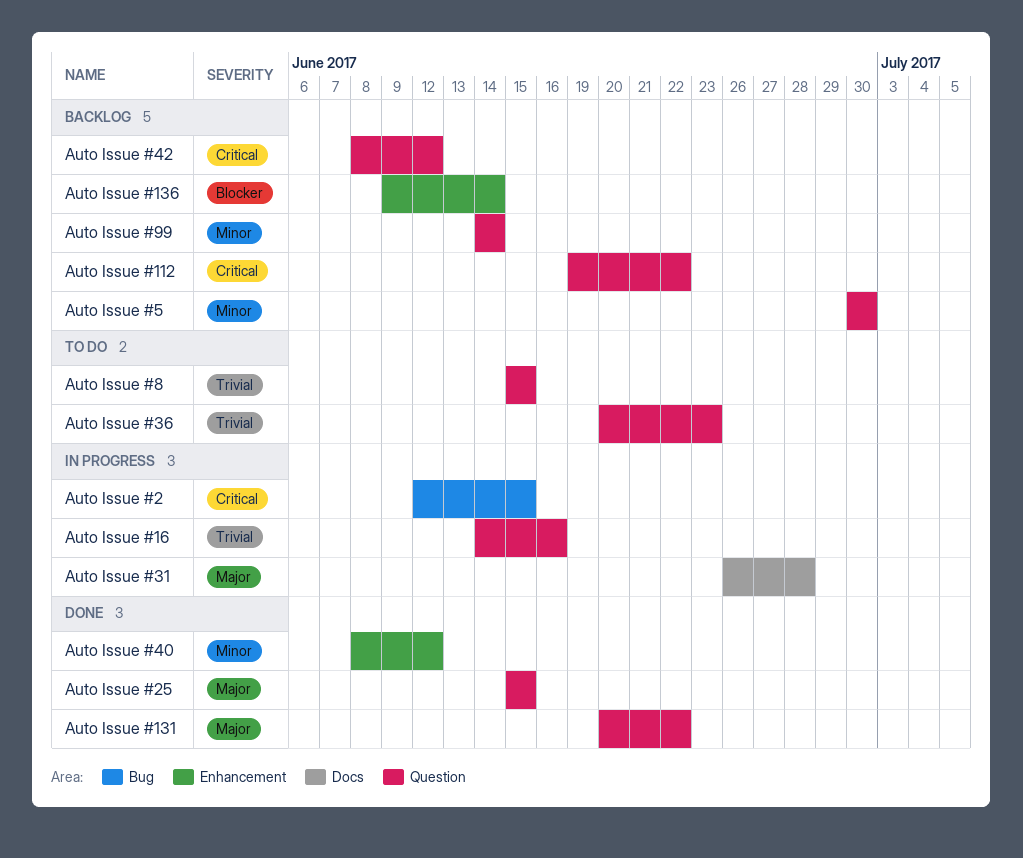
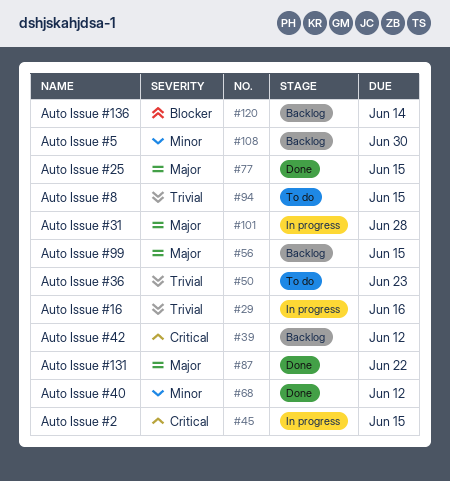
Auto Issue #112: present -> none
Auto Issue #99, priority: Minor -> Major
Auto Issue #99, due: Jun 14 -> Jun 15

